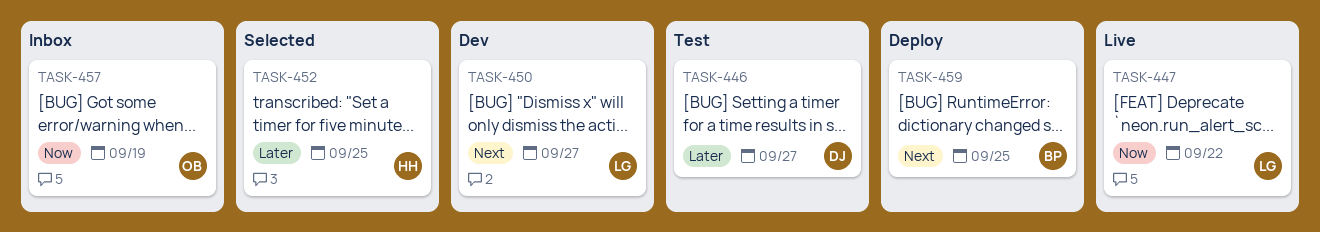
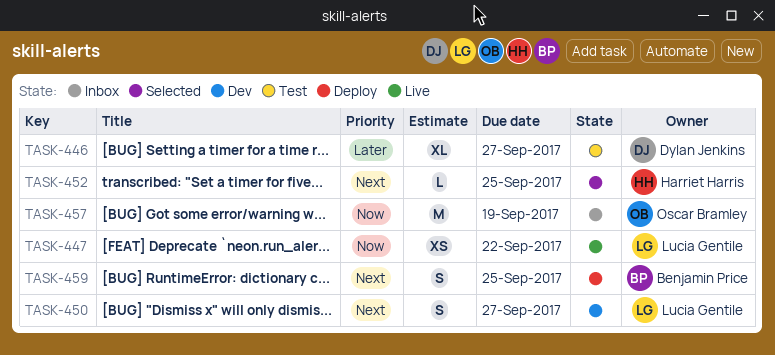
TASK-452, priority: Later -> Next

